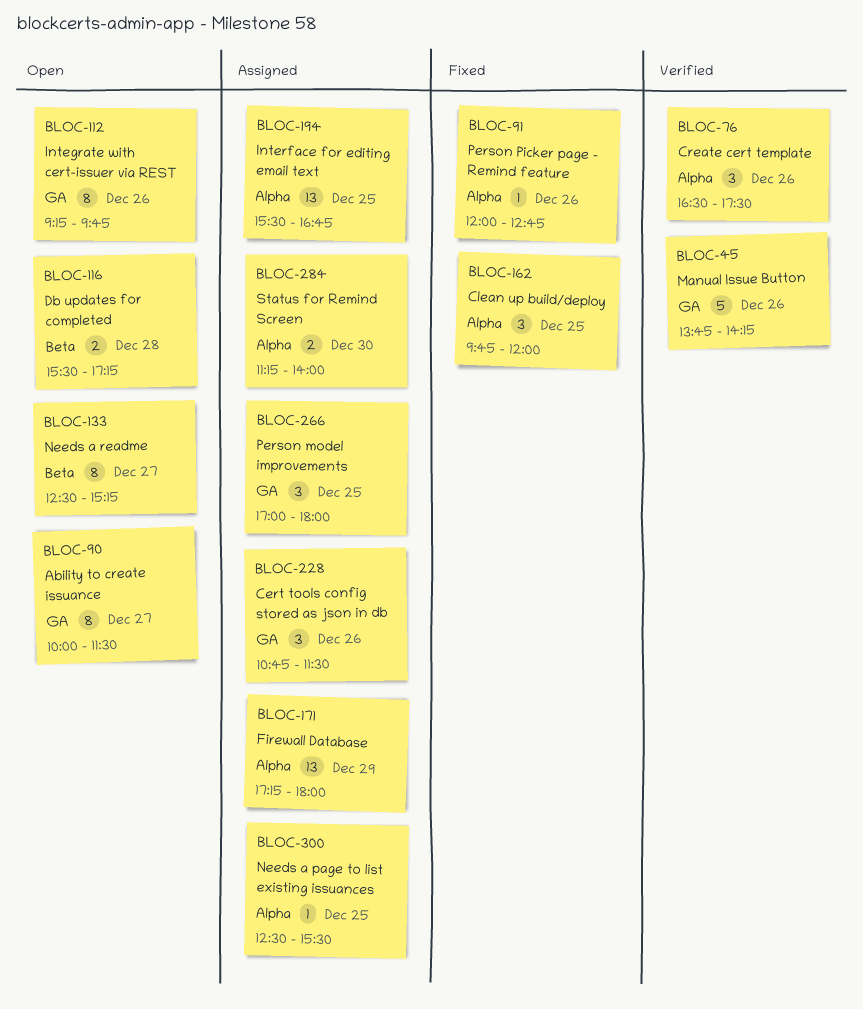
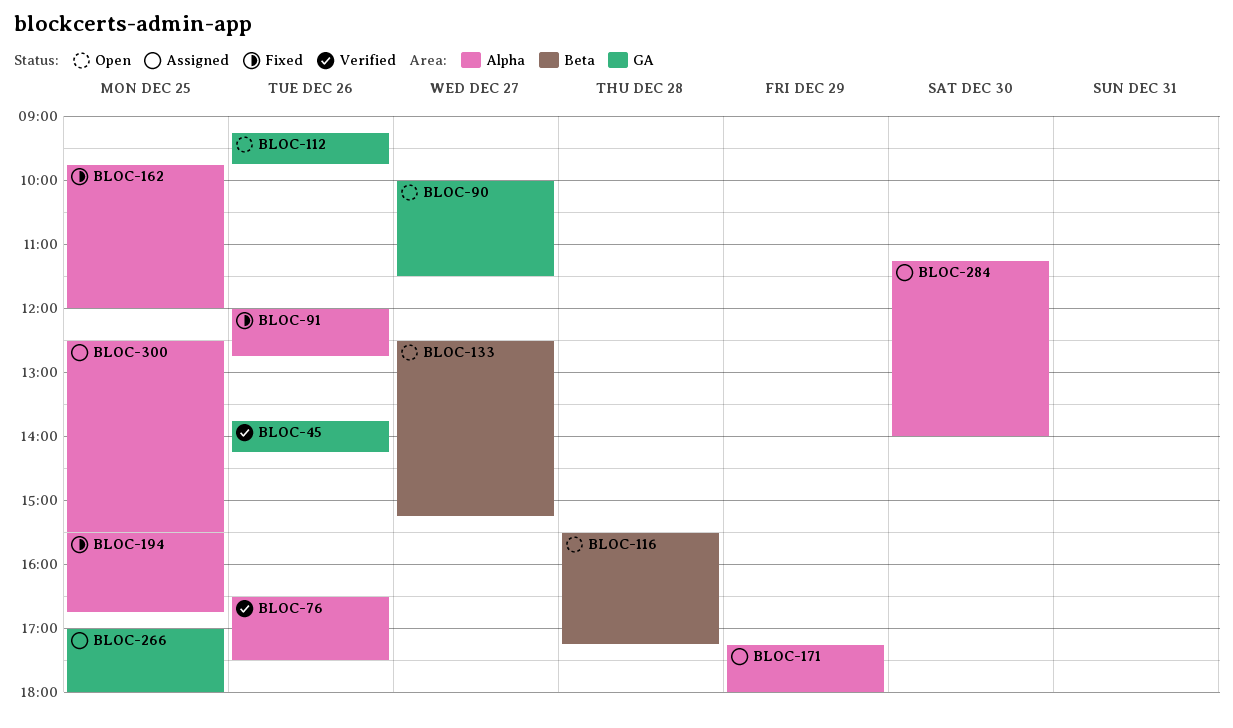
BLOC-194, status: Assigned -> Fixed
BLOC-228: present -> none

